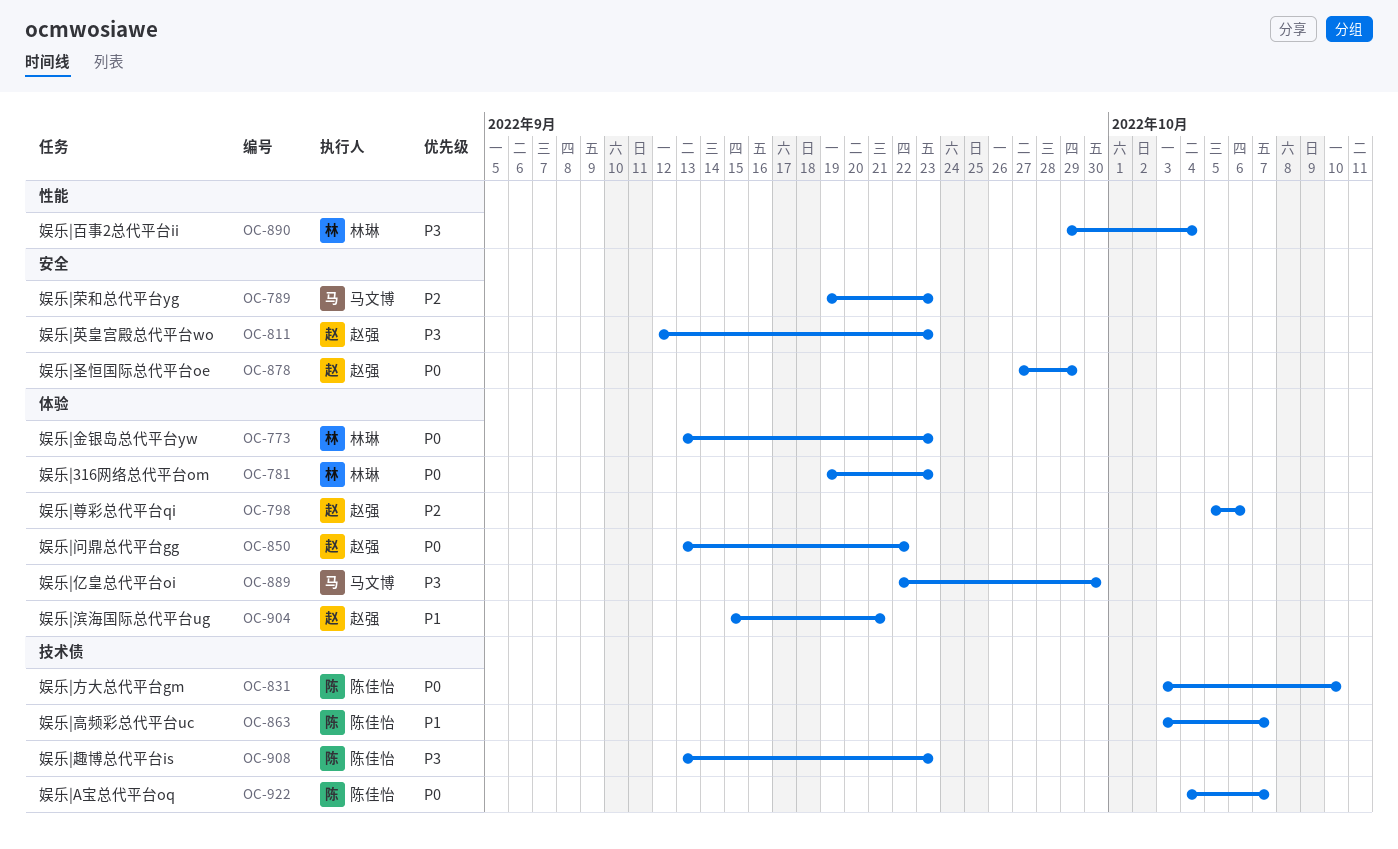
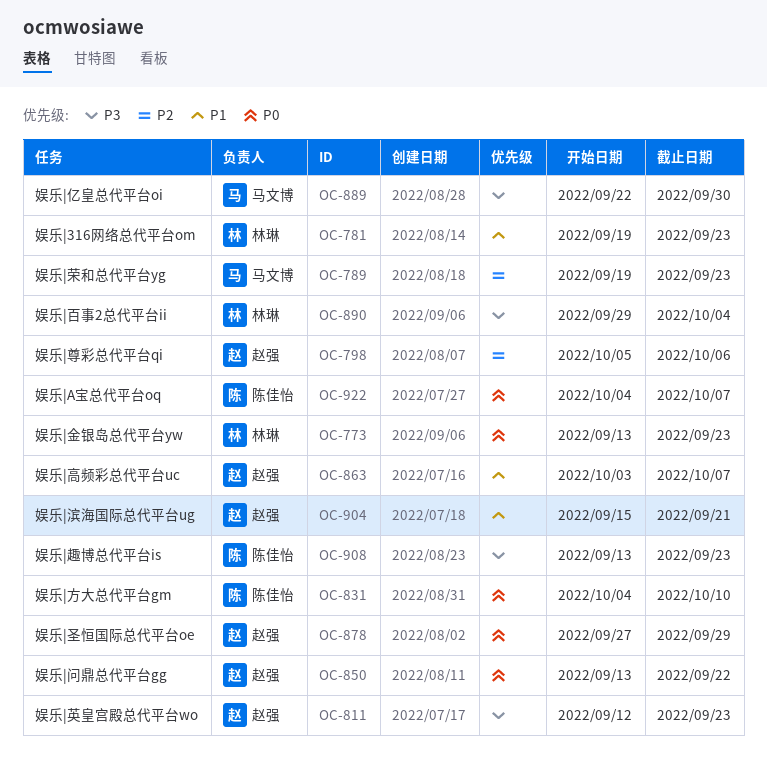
OC-781, priority: P0 -> P1
OC-831, start: Oct 3 -> Oct 4
OC-863, owner: 陈佳怡 -> 赵强

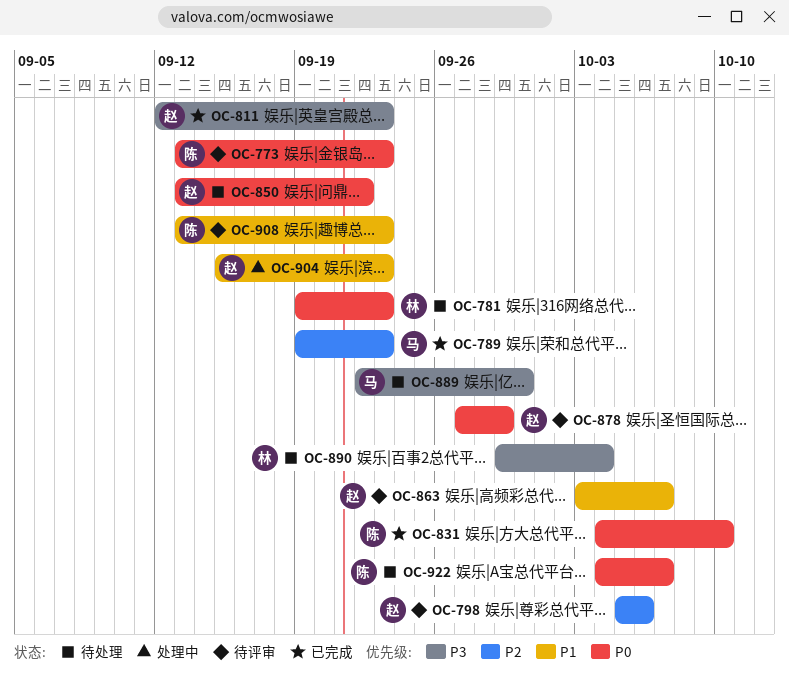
OC-773, owner: 林琳 -> 陈佳怡
OC-781, priority: P1 -> P0
OC-904, due: Sep 21 -> Sep 23
OC-908, priority: P3 -> P1

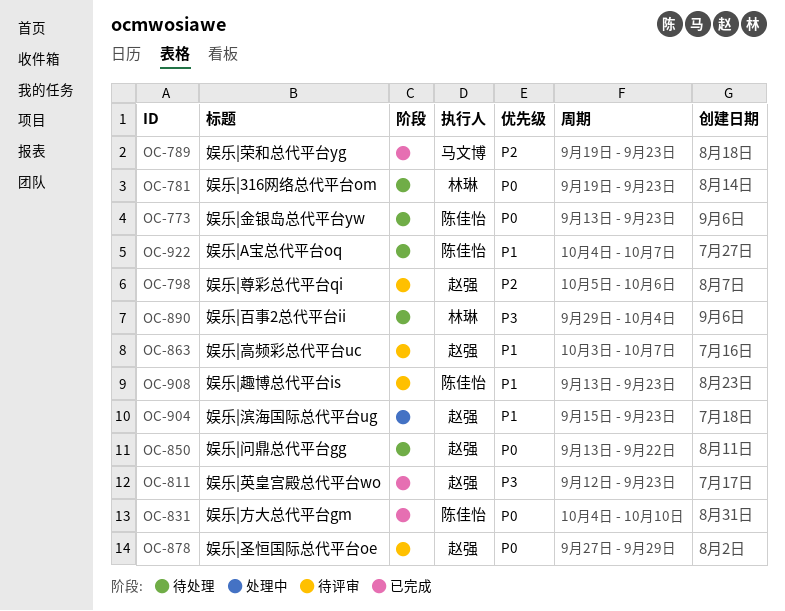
OC-773, status: 待评审 -> 待处理
OC-889: present -> none
OC-922, priority: P0 -> P1

